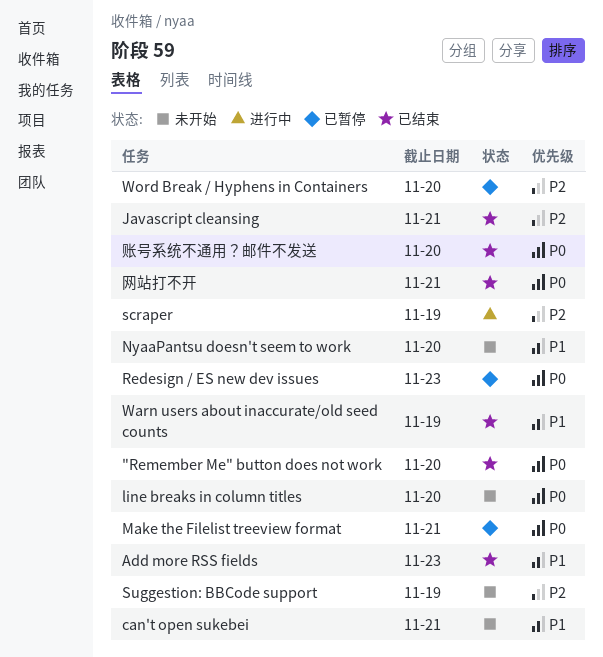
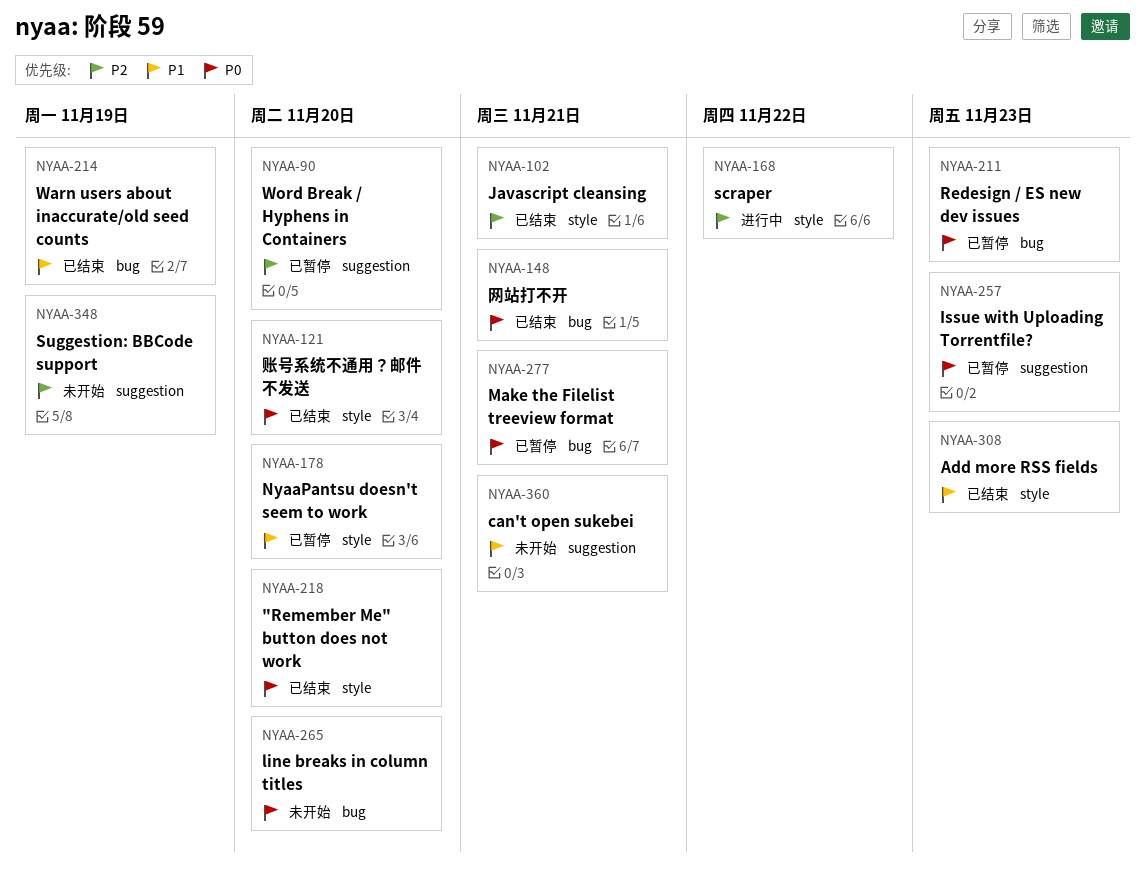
Issue with Uploading Torrentfile?: none -> present
NyaaPantsu doesn't seem to work, status: 未开始 -> 已暂停
scraper, due: Nov 19 -> Nov 22

